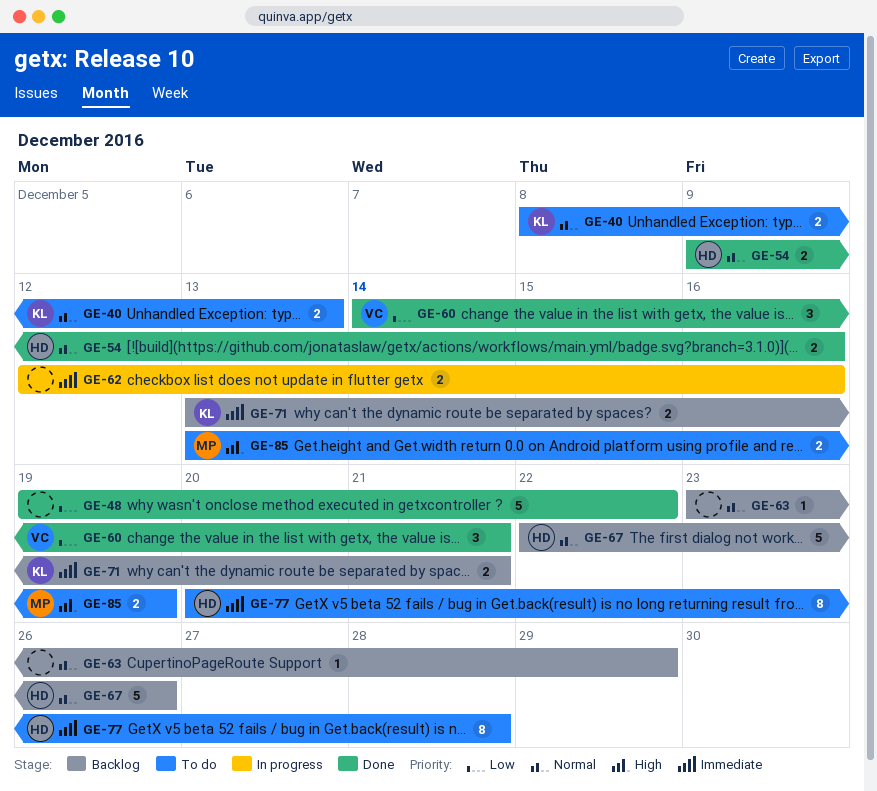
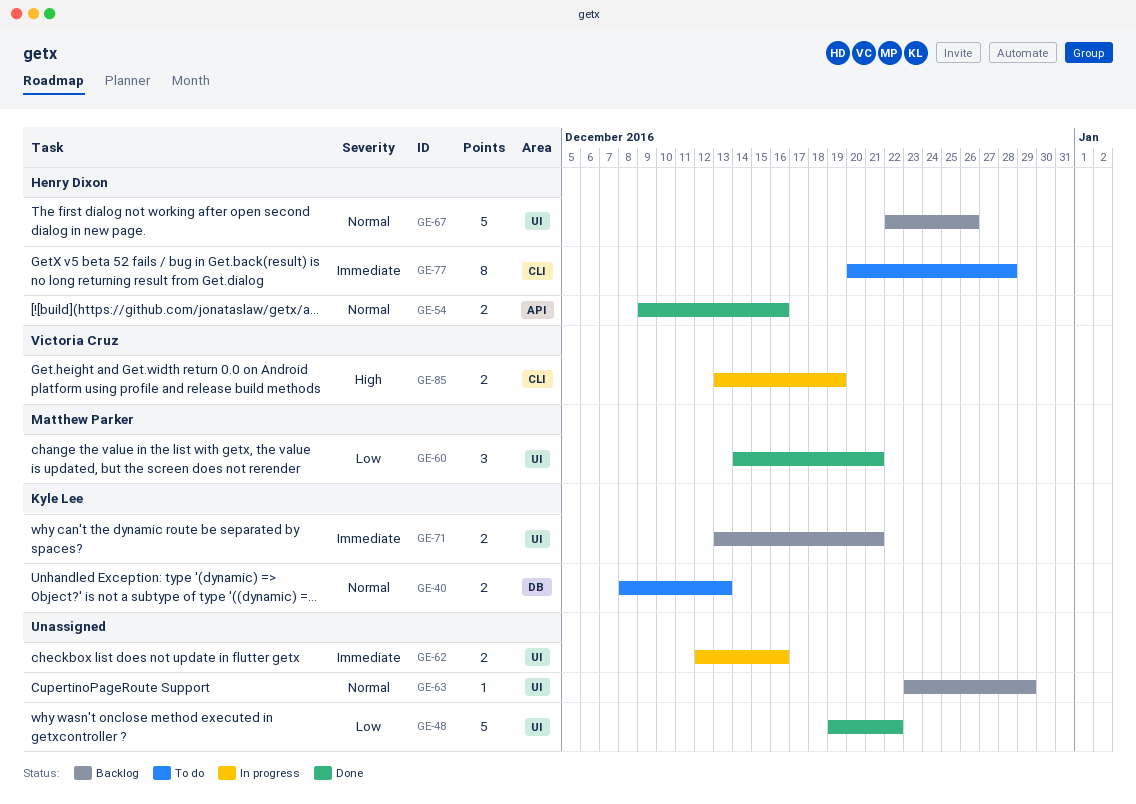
GE-60, owner: Victoria Cruz -> Matthew Parker
GE-85, status: To do -> In progress
GE-85, owner: Matthew Parker -> Victoria Cruz

